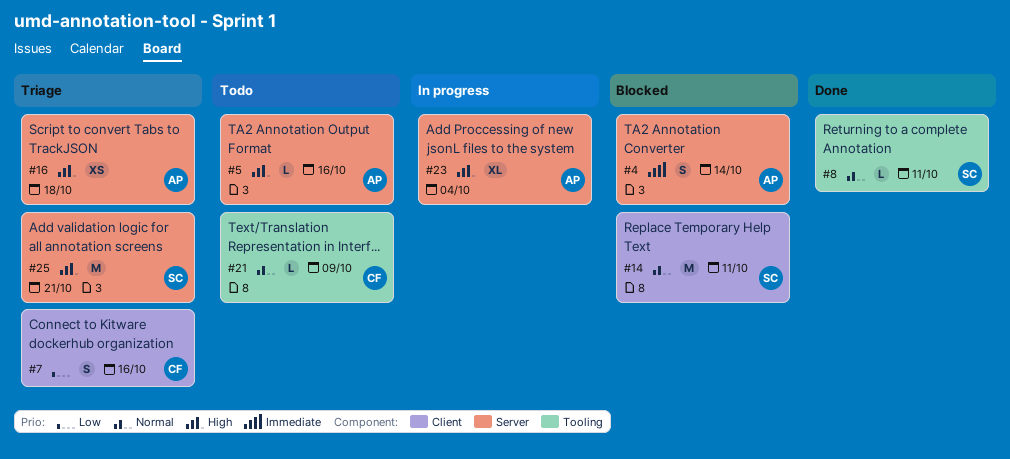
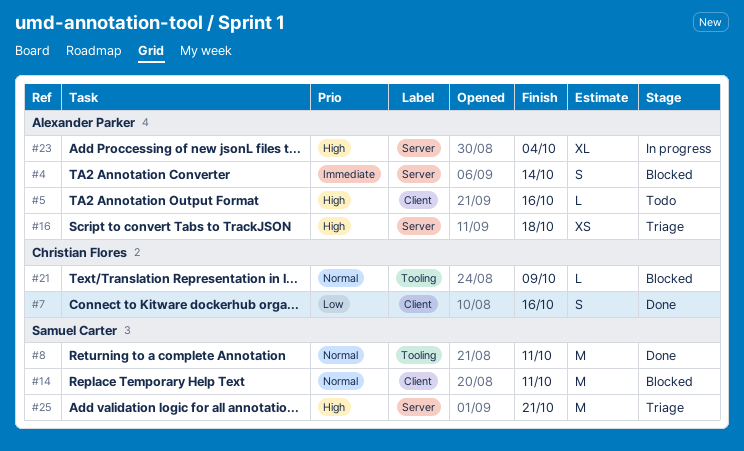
#5, label: Server -> Client
#7, status: Triage -> Done
#8, estimate: L -> M
#21, status: Todo -> Blocked

